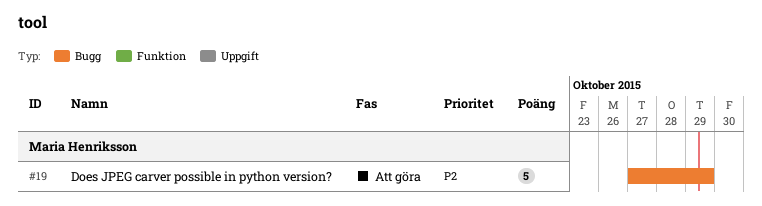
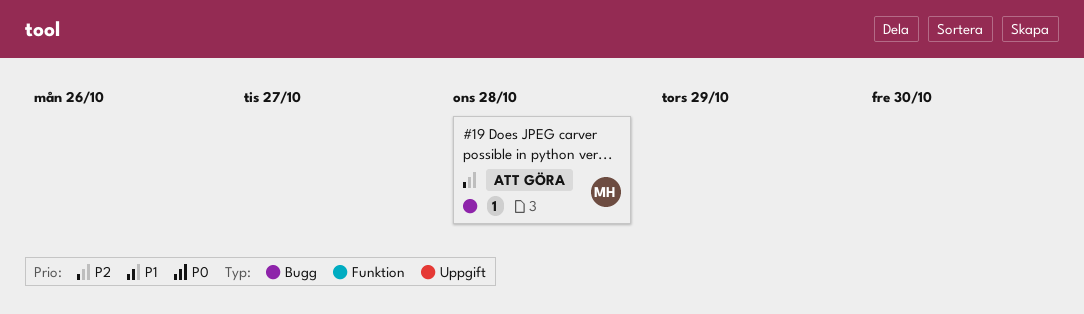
#19, estimate: 5 -> 1
#19, due: Oct 29 -> Oct 28

